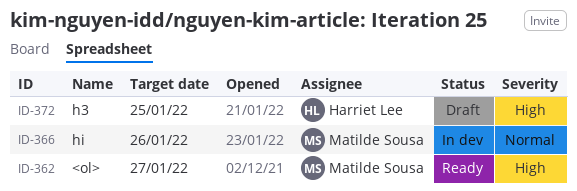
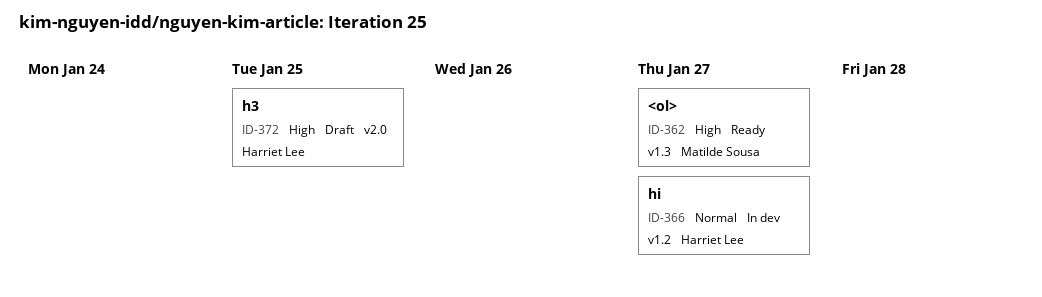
ID-366, owner: Matilde Sousa -> Harriet Lee
ID-366, due: Jan 26 -> Jan 27

